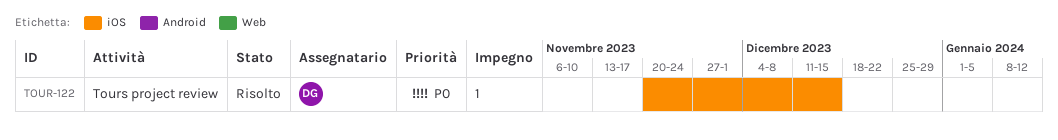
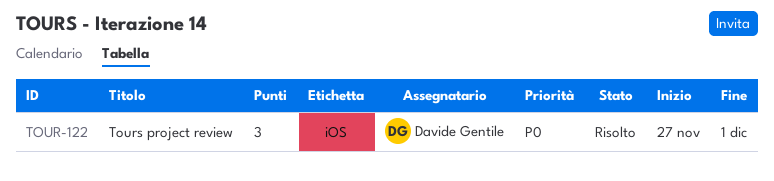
TOUR-122, estimate: 1 -> 3
TOUR-122, start: Nov 20 -> Nov 27
TOUR-122, due: Dec 15 -> Dec 1

